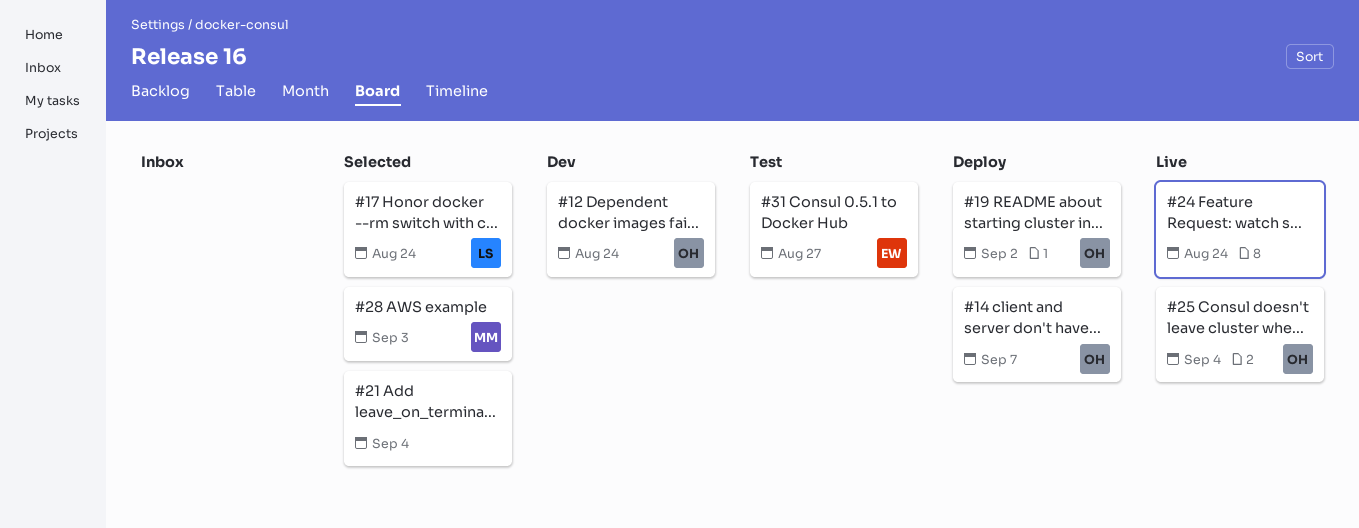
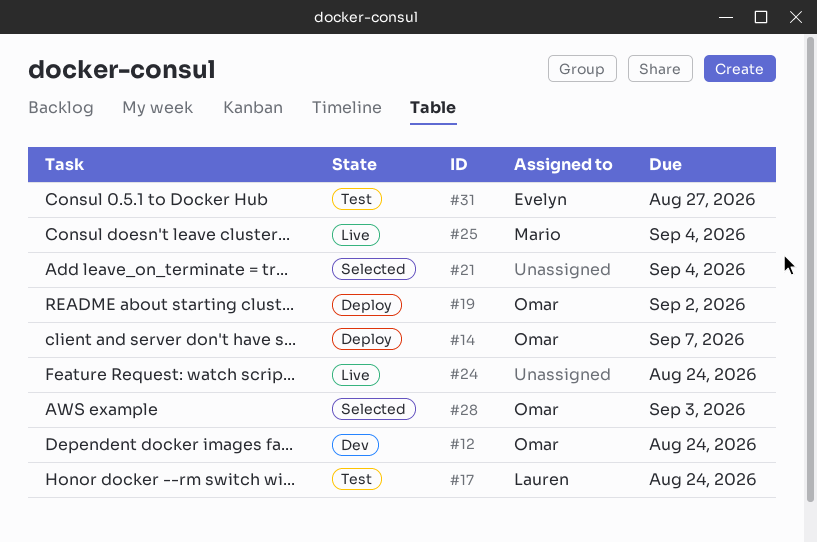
#17, status: Selected -> Test
#25, owner: Omar -> Mario
#28, owner: Mario -> Omar

